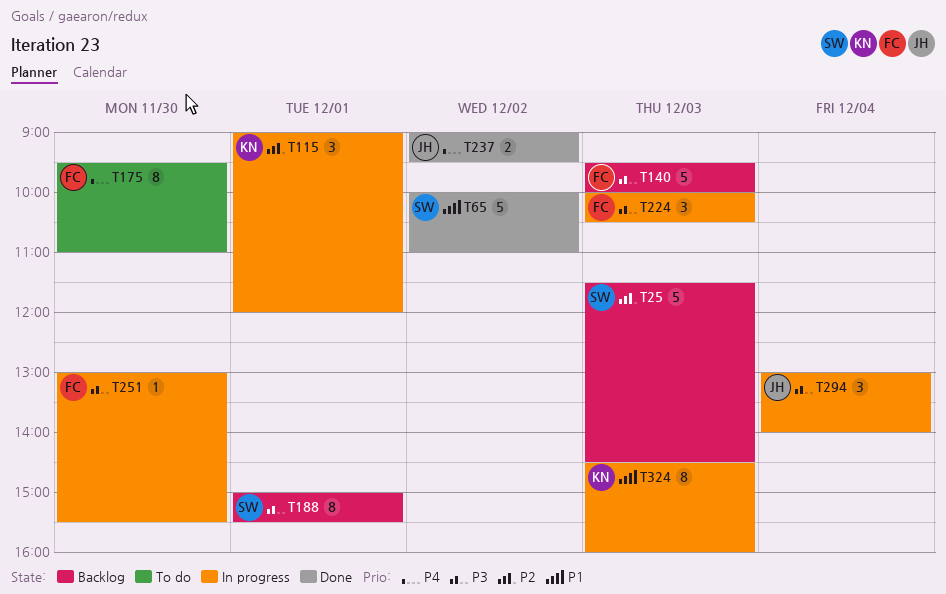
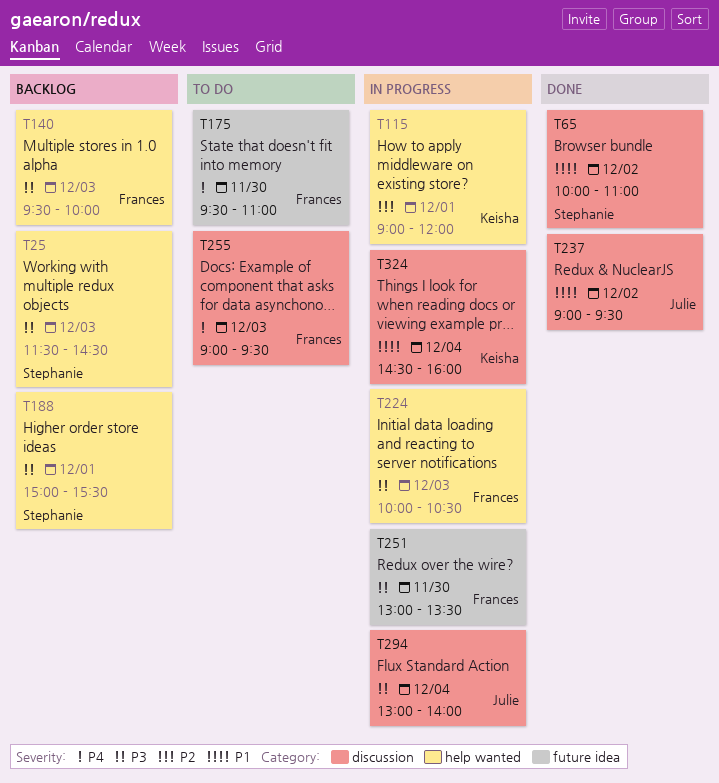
T25, priority: P2 -> P3
T237, priority: P4 -> P1
T251, ends: 15:30 -> 13:30
T255: none -> present
T324, day: Dec 3 -> Dec 4

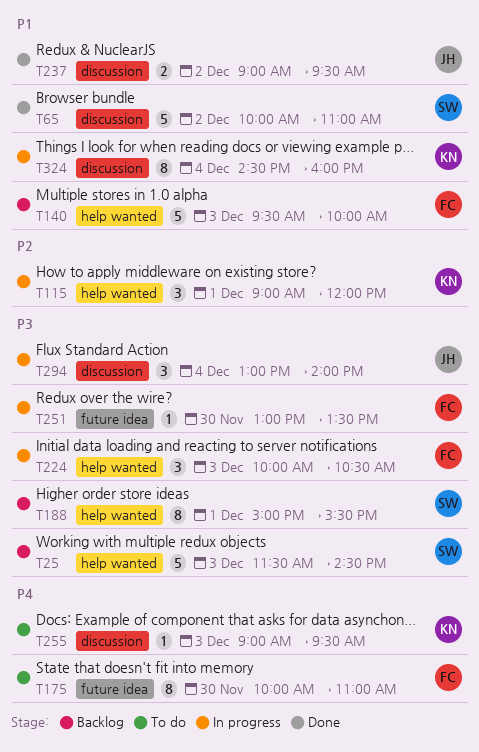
T140, priority: P3 -> P1
T175, begins: 09:30 -> 10:00
T255, owner: Frances -> Keisha

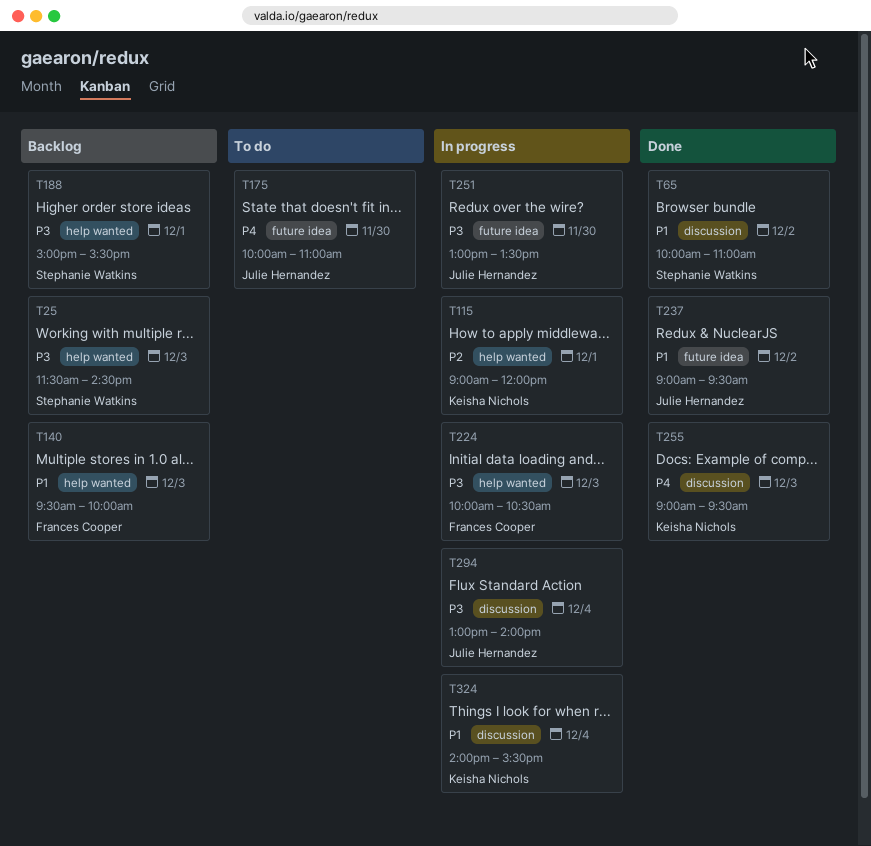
T175, owner: Frances Cooper -> Julie Hernandez
T237, label: discussion -> future idea
T251, owner: Frances Cooper -> Julie Hernandez
T255, status: To do -> Done
T324, begins: 14:30 -> 14:00
T324, ends: 16:00 -> 15:30

